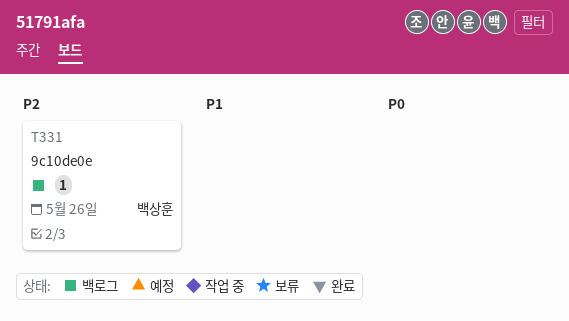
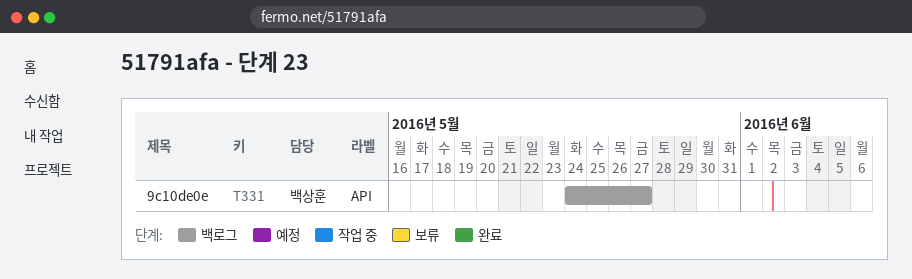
T331, due: May 26 -> May 27

